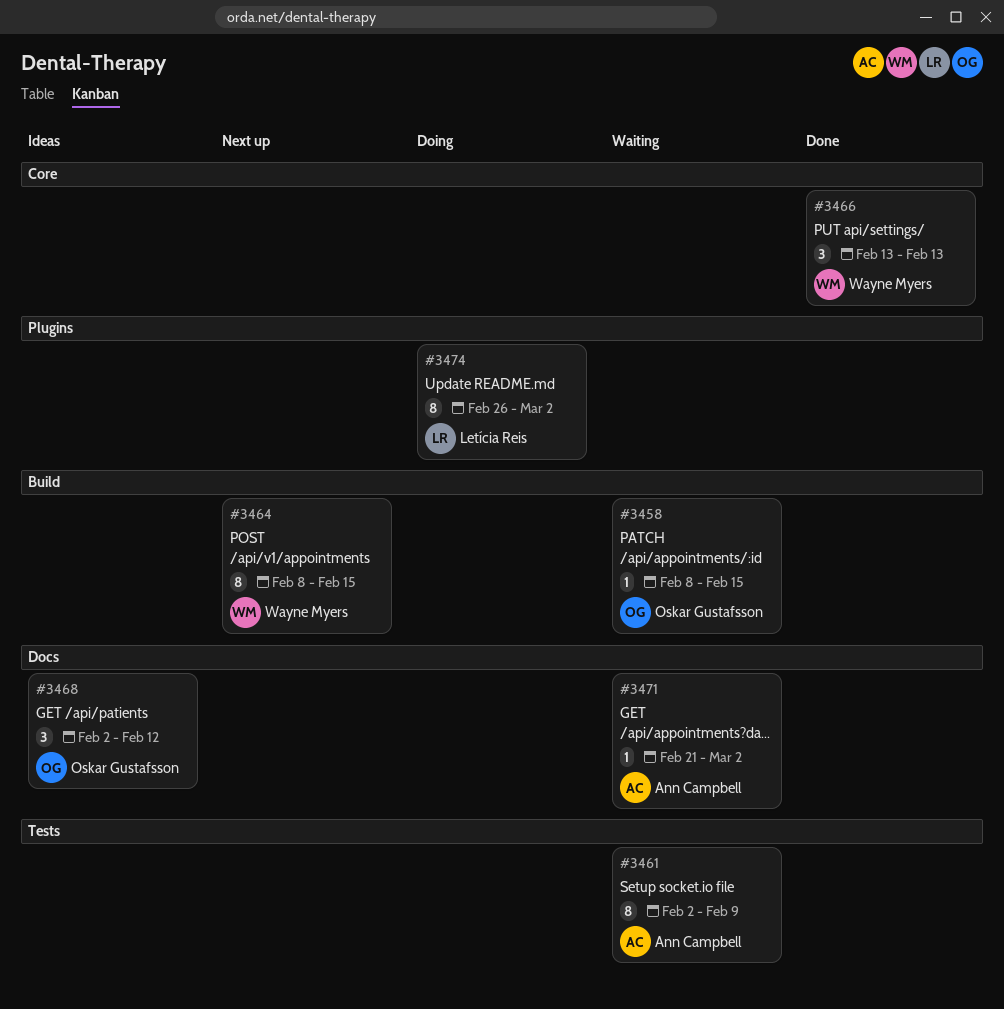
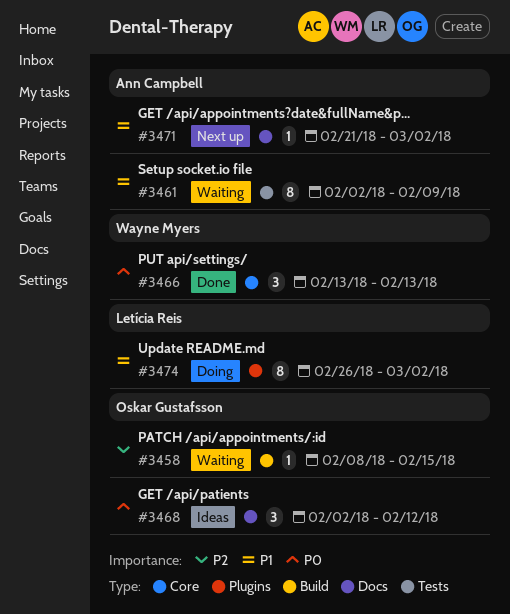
#3464: present -> none
#3471, status: Waiting -> Next up

